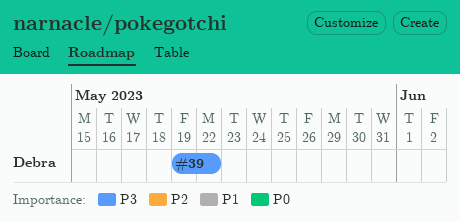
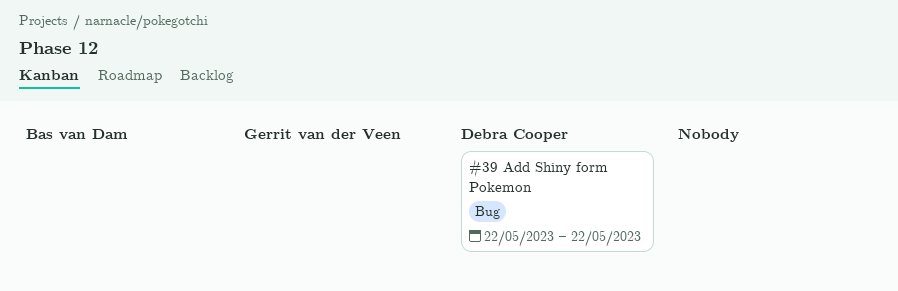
#39, start: May 19 -> May 22

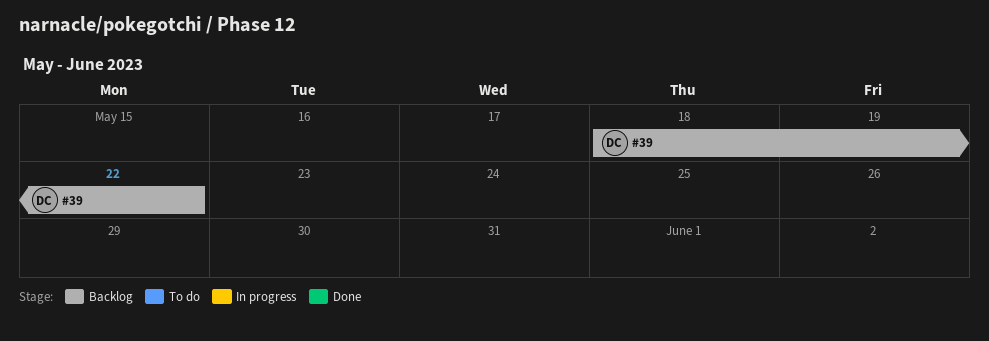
#39, start: May 22 -> May 18

